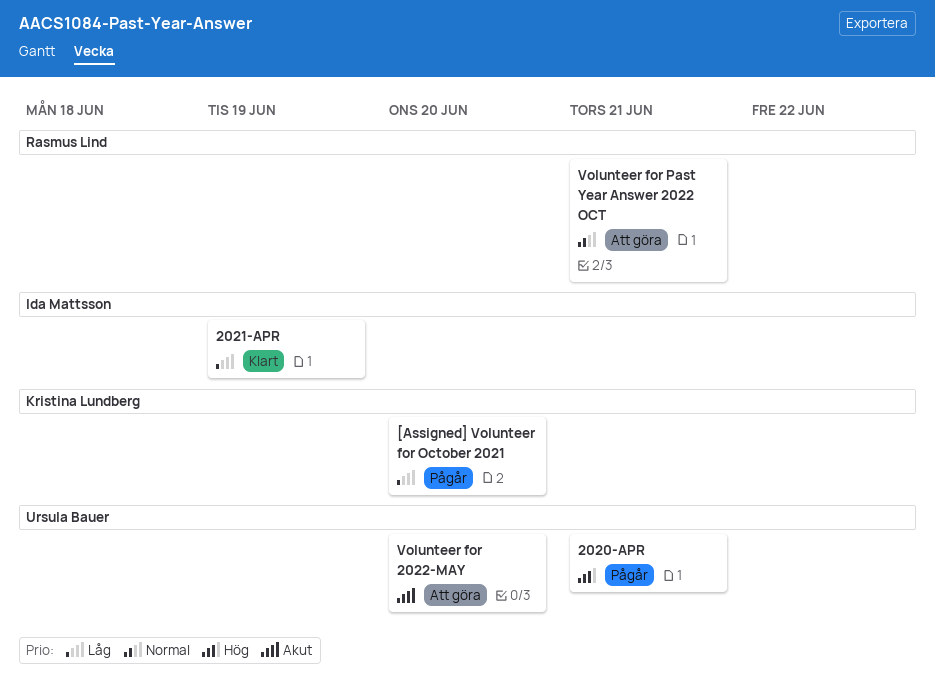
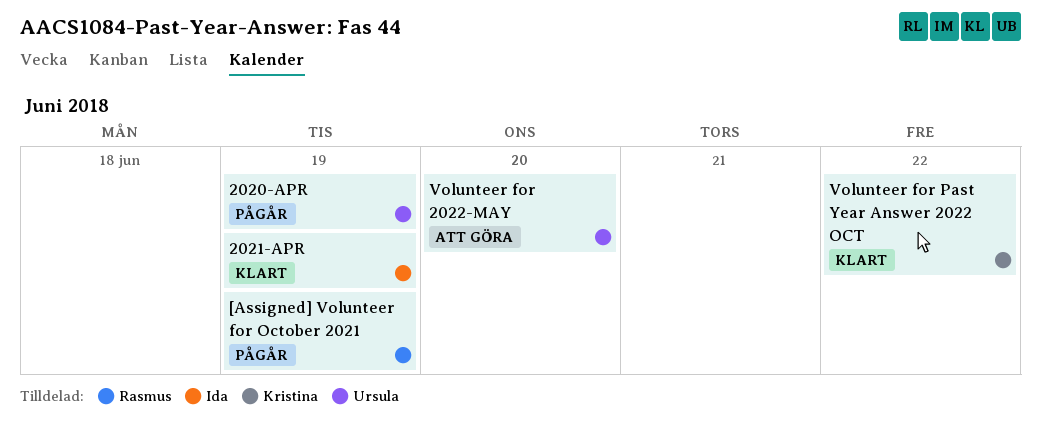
2020-APR, due: Jun 21 -> Jun 19
[Assigned] Volunteer for October 2021, owner: Kristina Lundberg -> Rasmus Lind
[Assigned] Volunteer for October 2021, due: Jun 20 -> Jun 19
Volunteer for Past Year Answer 2022 OCT, status: Att göra -> Klart
Volunteer for Past Year Answer 2022 OCT, owner: Rasmus Lind -> Kristina Lundberg
Volunteer for Past Year Answer 2022 OCT, due: Jun 21 -> Jun 22

